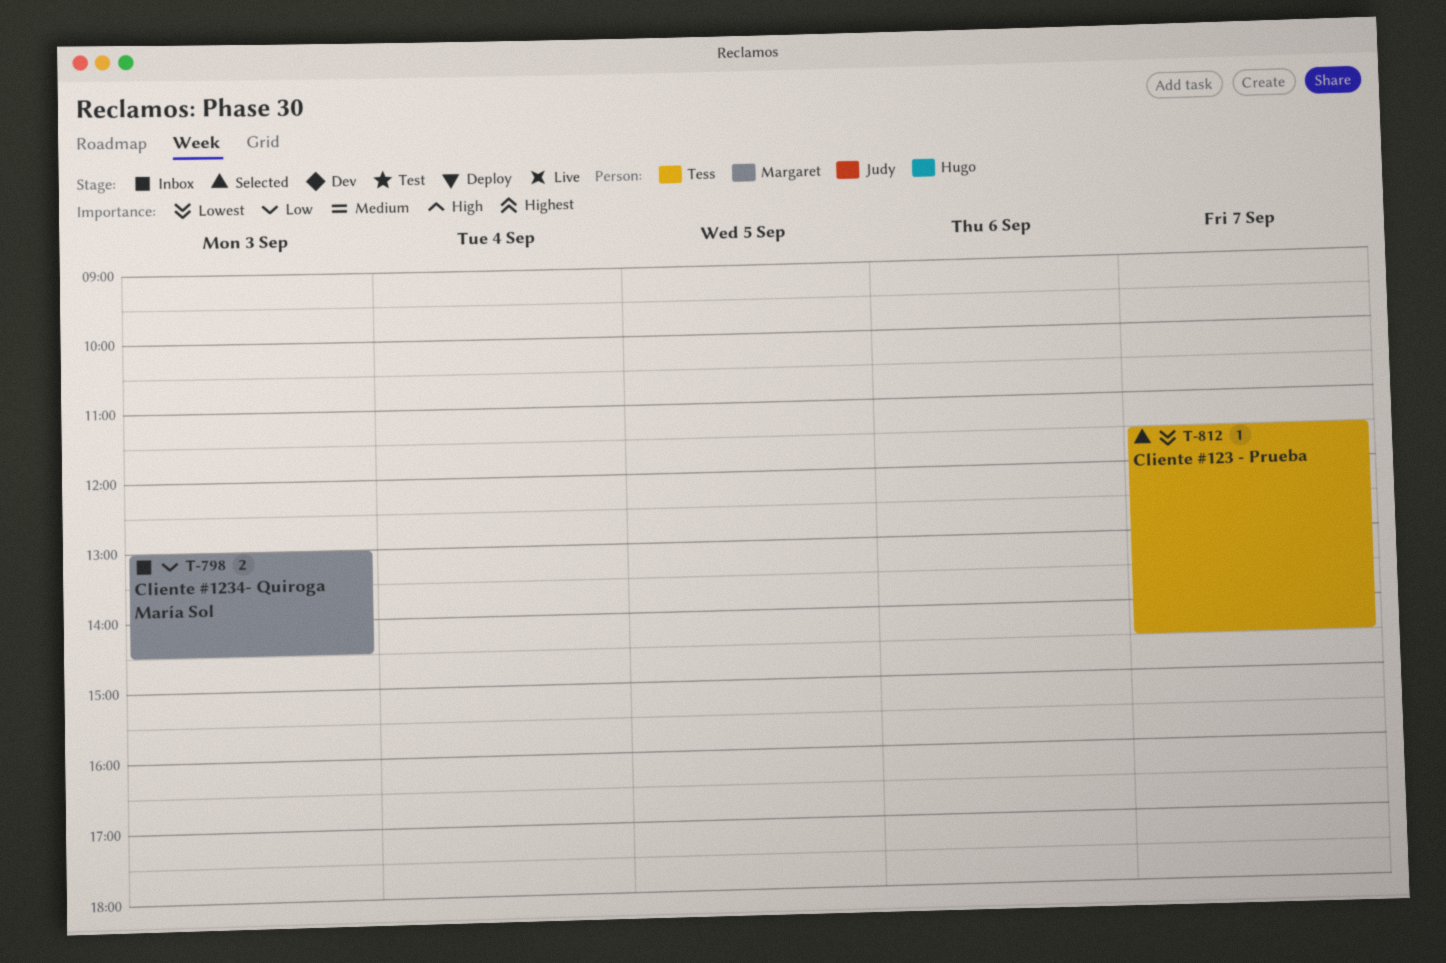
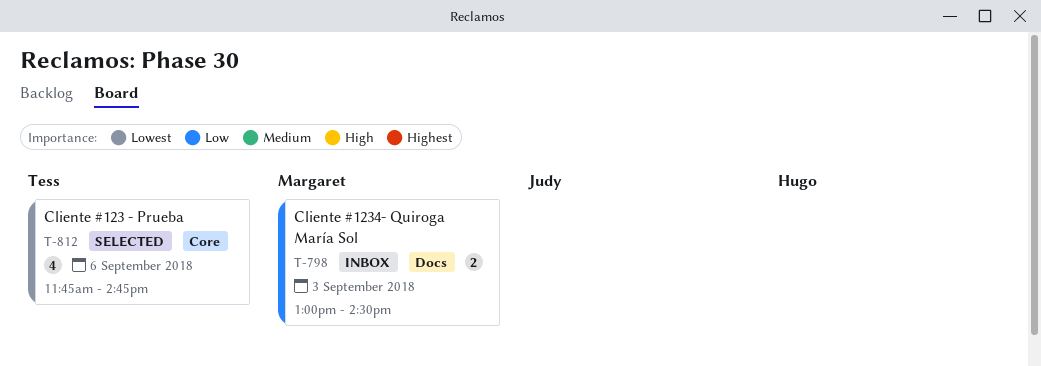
T-812, estimate: 1 -> 4
T-812, day: Sep 7 -> Sep 6
T-812, begins: 11:30 -> 11:45
T-812, ends: 14:30 -> 14:45

